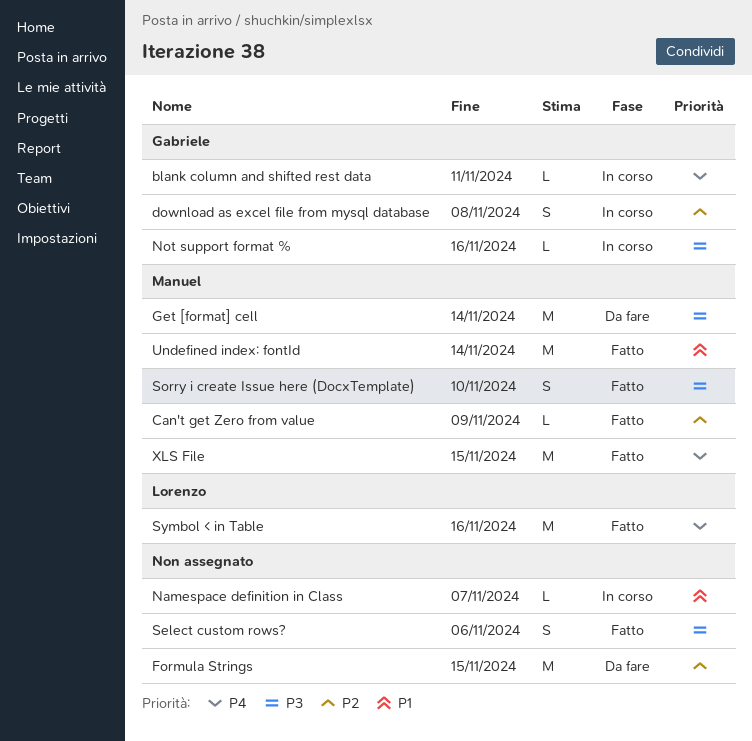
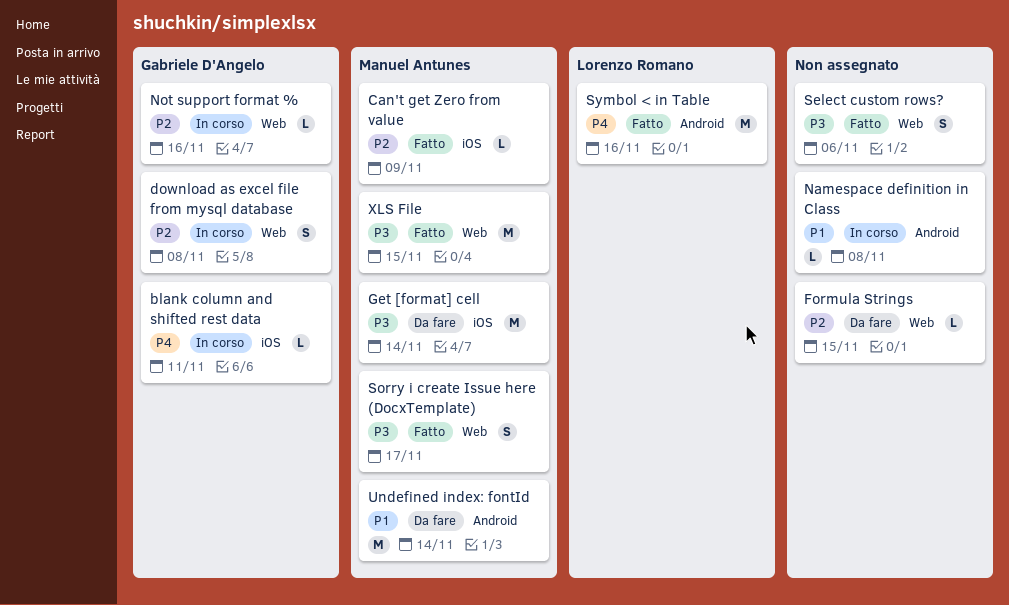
Formula Strings, estimate: M -> L
Namespace definition in Class, due: Nov 7 -> Nov 8
Not support format %, priority: P3 -> P2
Sorry i create Issue here (DocxTemplate), due: Nov 10 -> Nov 17
Undefined index: fontId, status: Fatto -> Da fare
XLS File, priority: P4 -> P3

